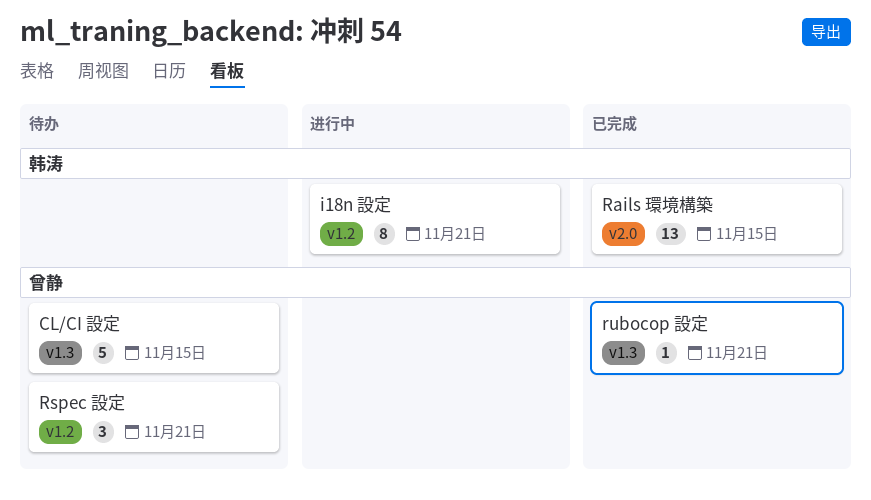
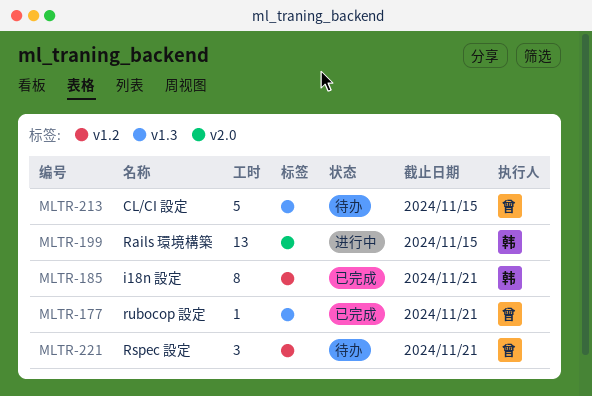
i18n 設定, status: 进行中 -> 已完成
Rails 環境構築, status: 已完成 -> 进行中

